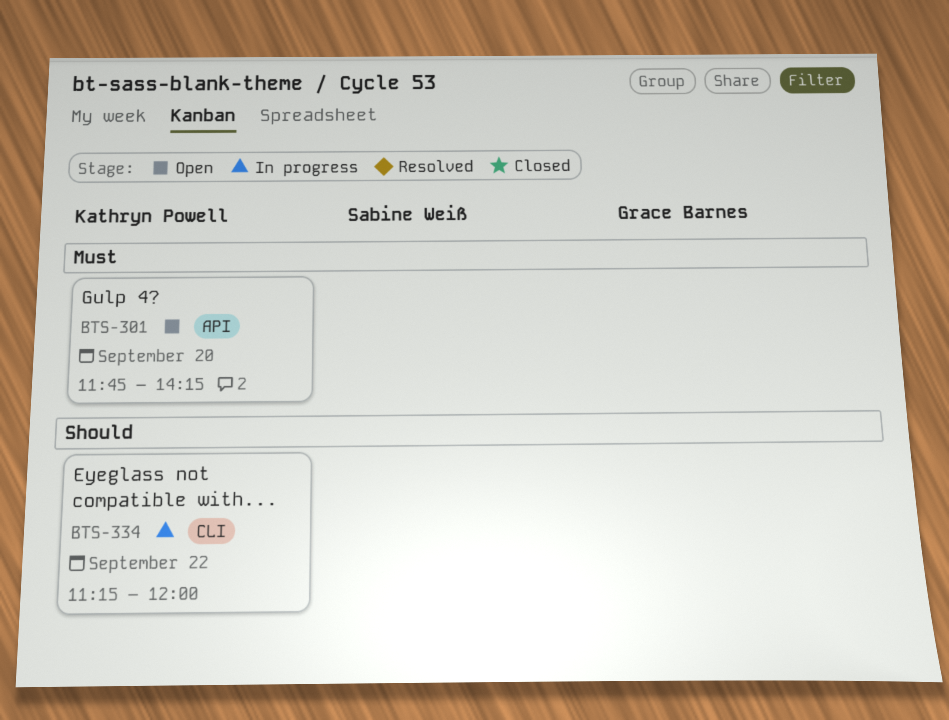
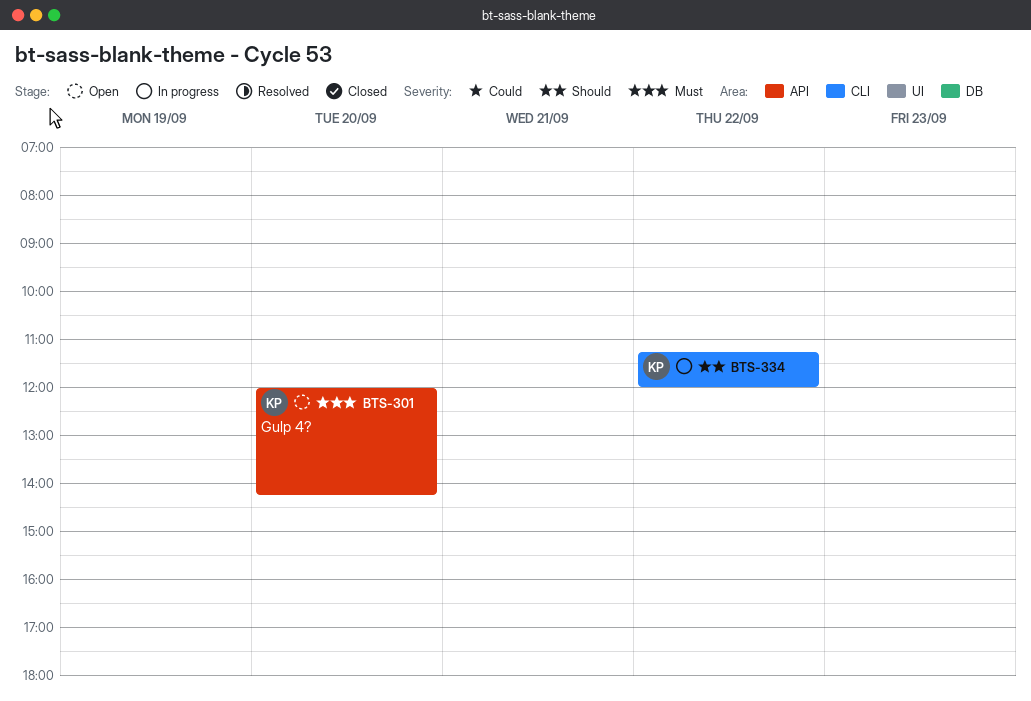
BTS-301, begins: 11:45 -> 12:00

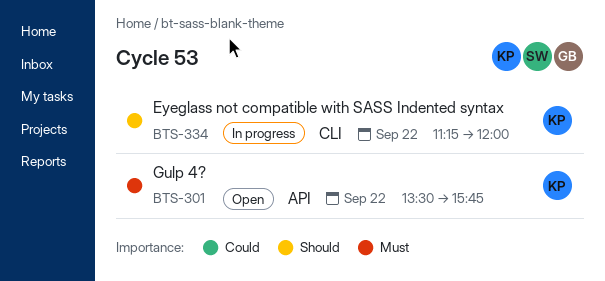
BTS-301, day: Sep 20 -> Sep 22
BTS-301, begins: 12:00 -> 13:30
BTS-301, ends: 14:15 -> 15:45

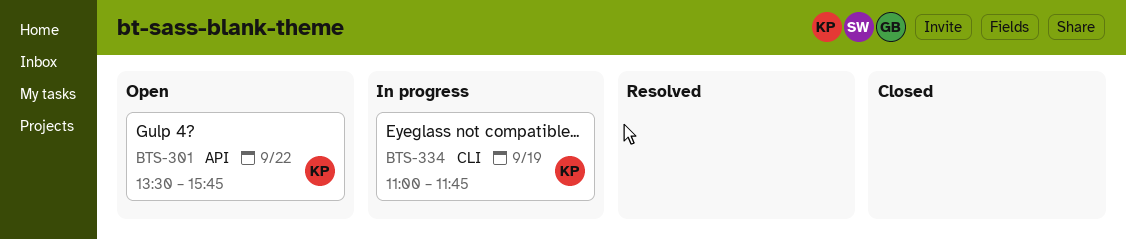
BTS-334, day: Sep 22 -> Sep 19
BTS-334, begins: 11:15 -> 11:00
BTS-334, ends: 12:00 -> 11:45

